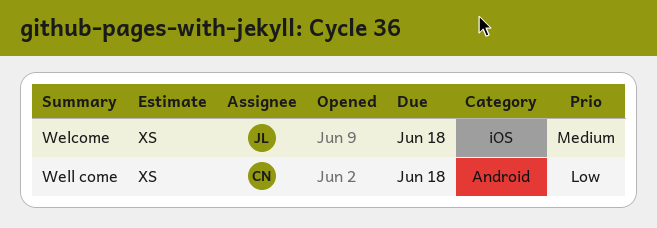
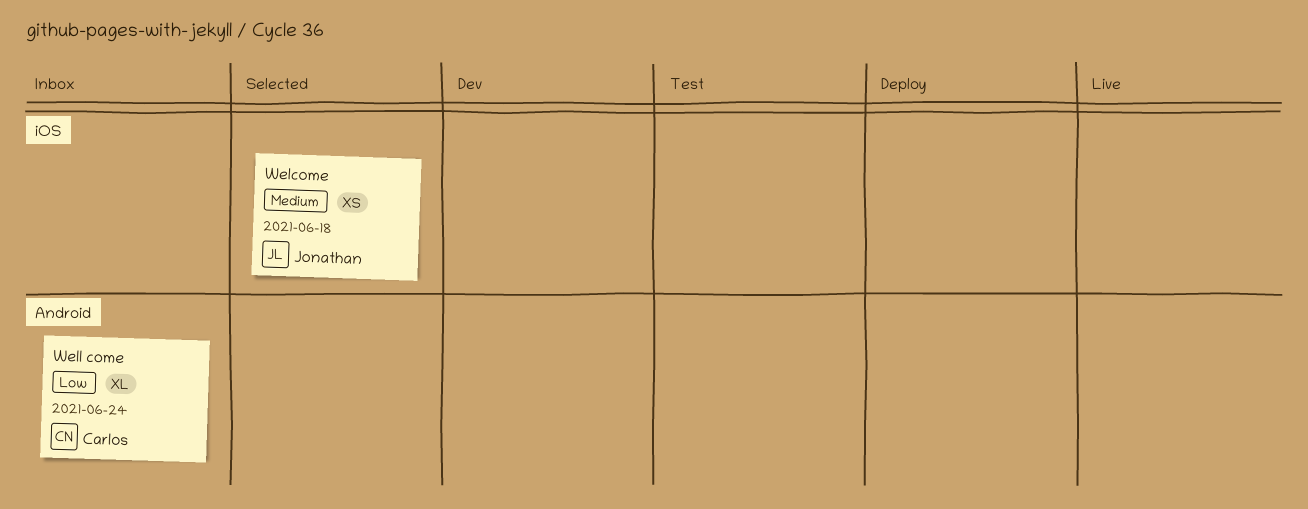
Well come, estimate: XS -> XL
Well come, due: Jun 18 -> Jun 24

